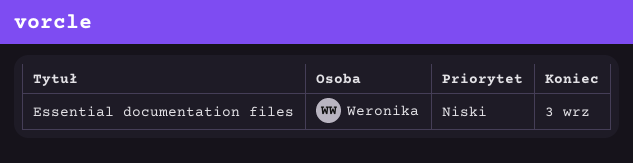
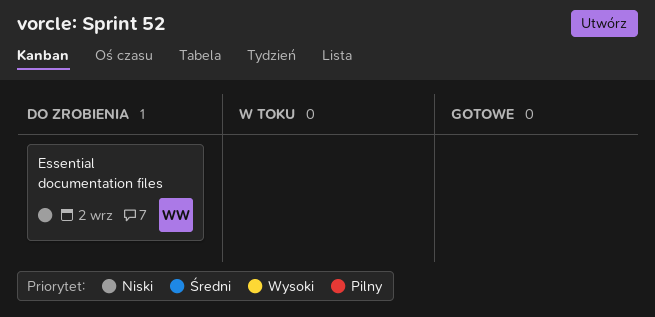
Essential documentation files, due: Sep 3 -> Sep 2

